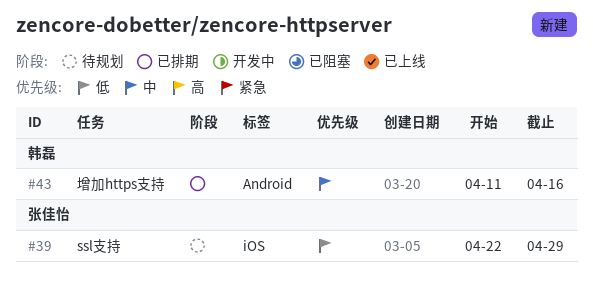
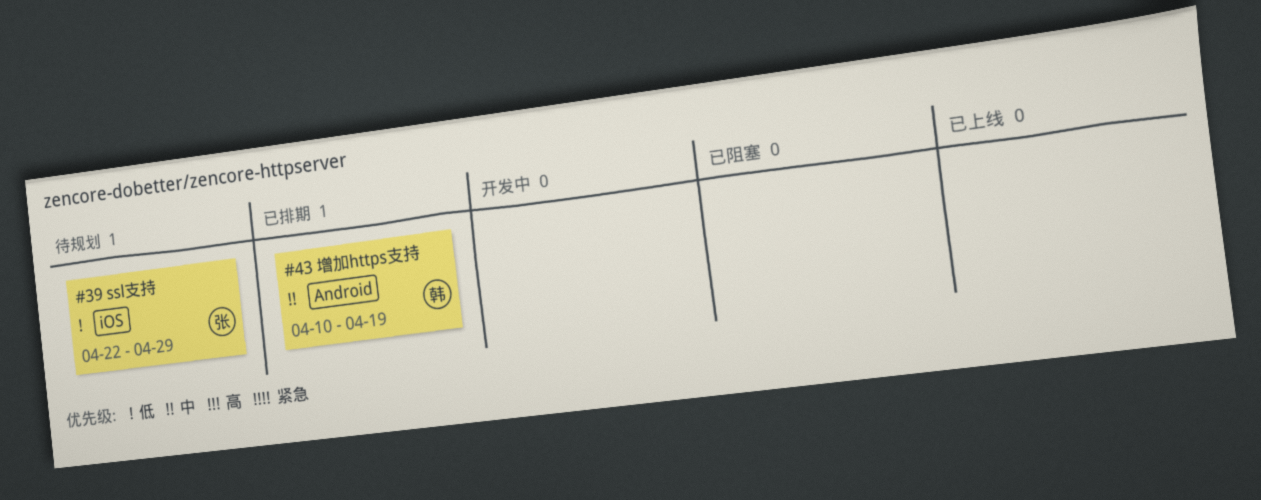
#43, start: Apr 11 -> Apr 10
#43, due: Apr 16 -> Apr 19

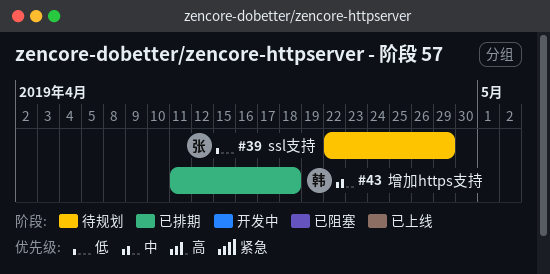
#43, start: Apr 10 -> Apr 11
#43, due: Apr 19 -> Apr 18

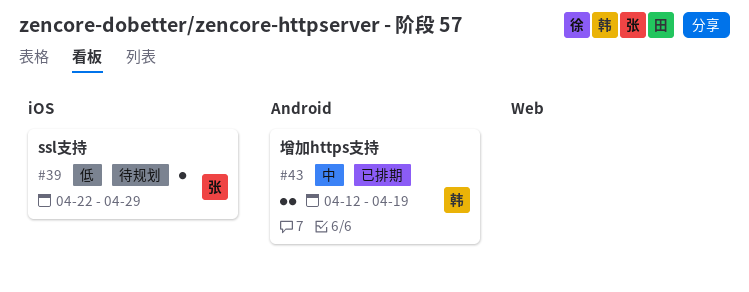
#43, start: Apr 11 -> Apr 12
#43, due: Apr 18 -> Apr 19

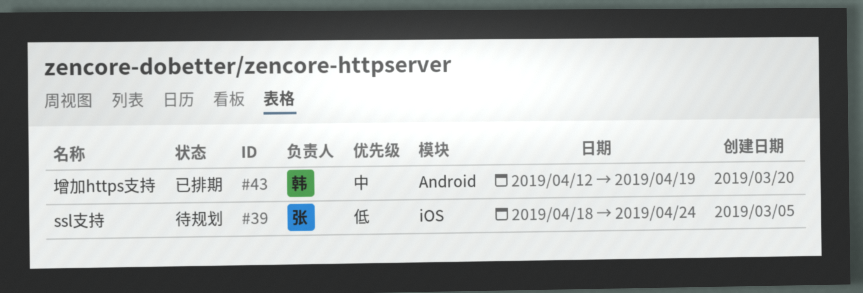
#39, start: Apr 22 -> Apr 18
#39, due: Apr 29 -> Apr 24

